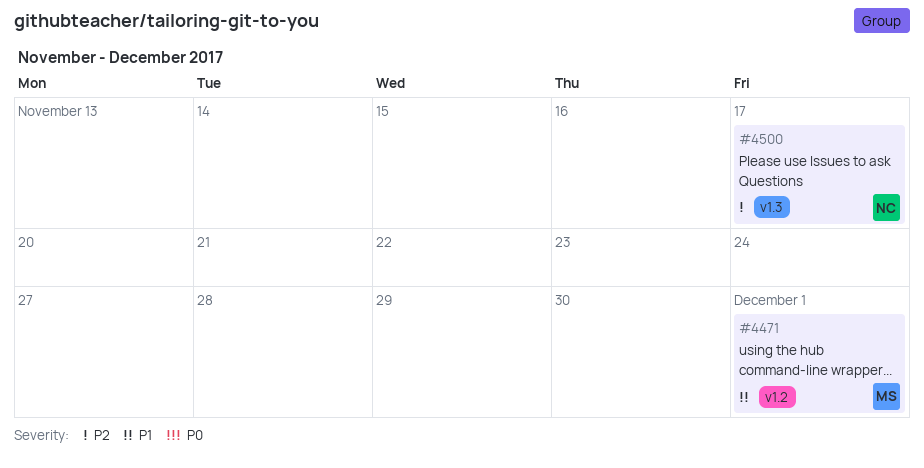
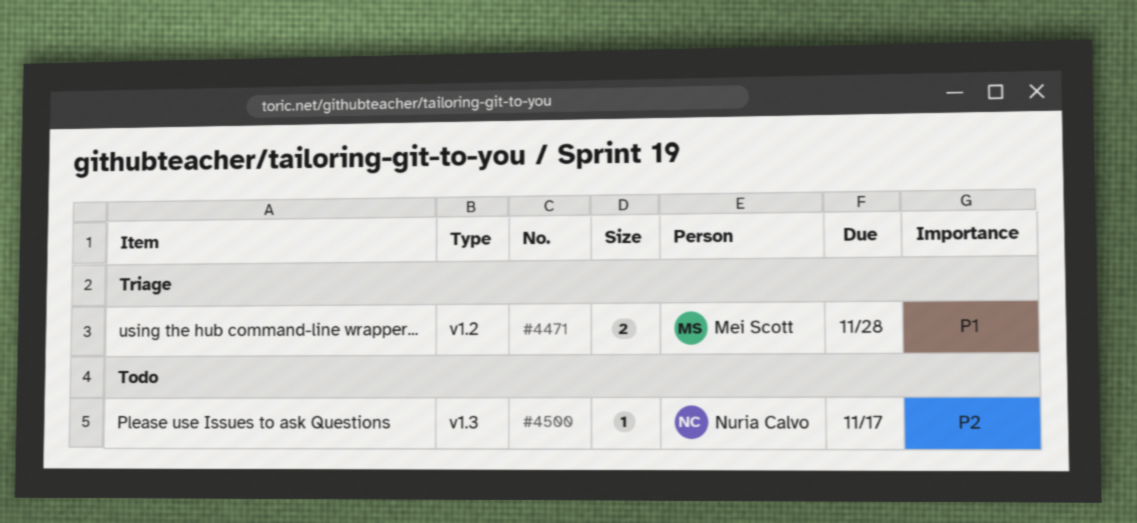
#4471, due: Dec 1 -> Nov 28

